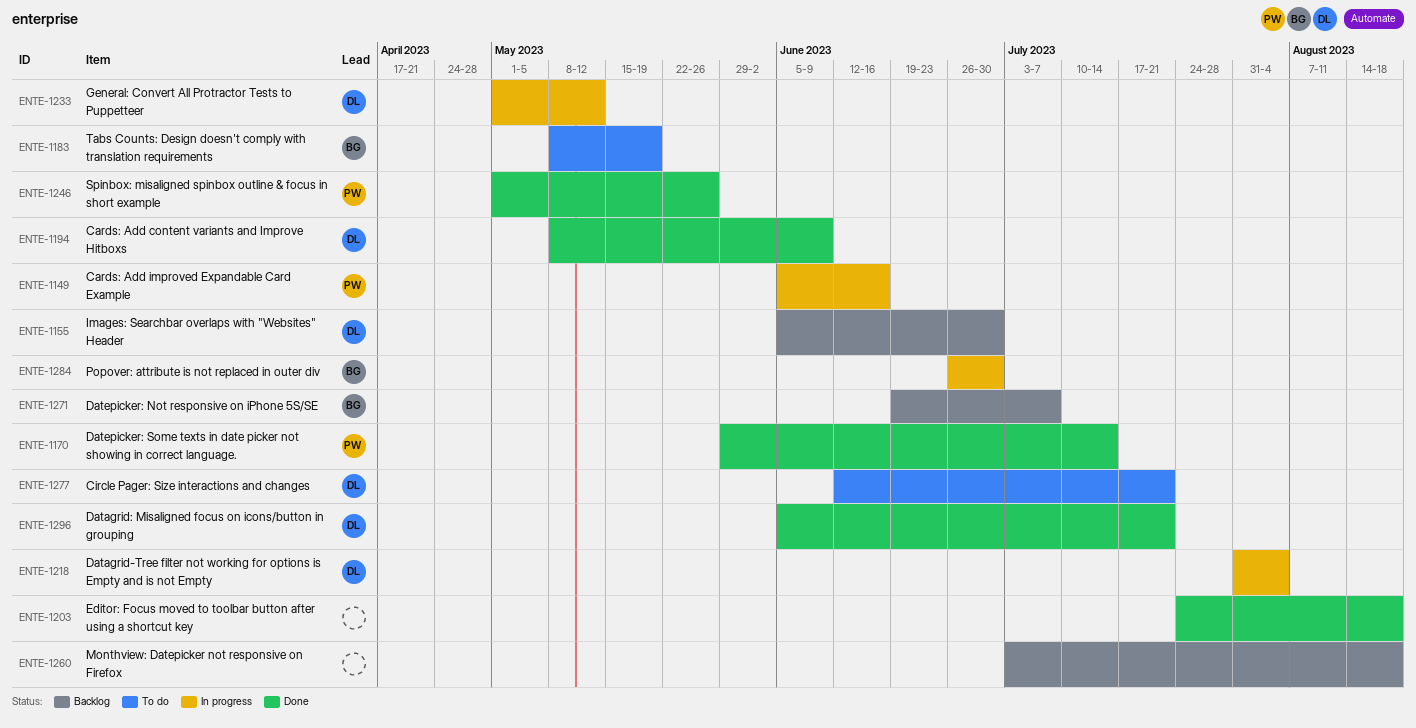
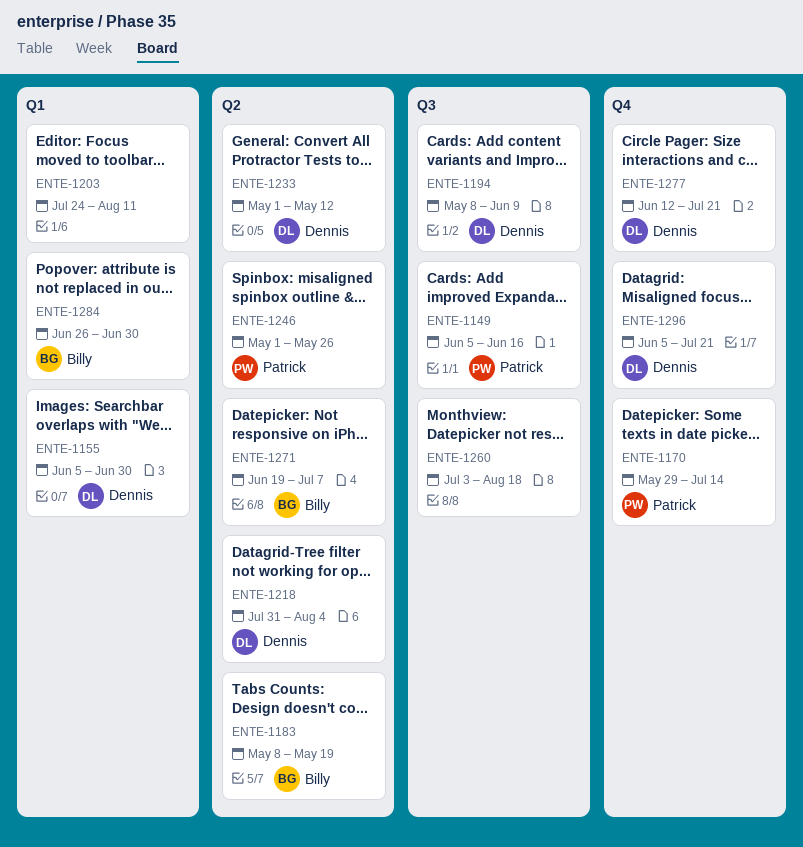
ENTE-1203, due: Aug 18 -> Aug 11

